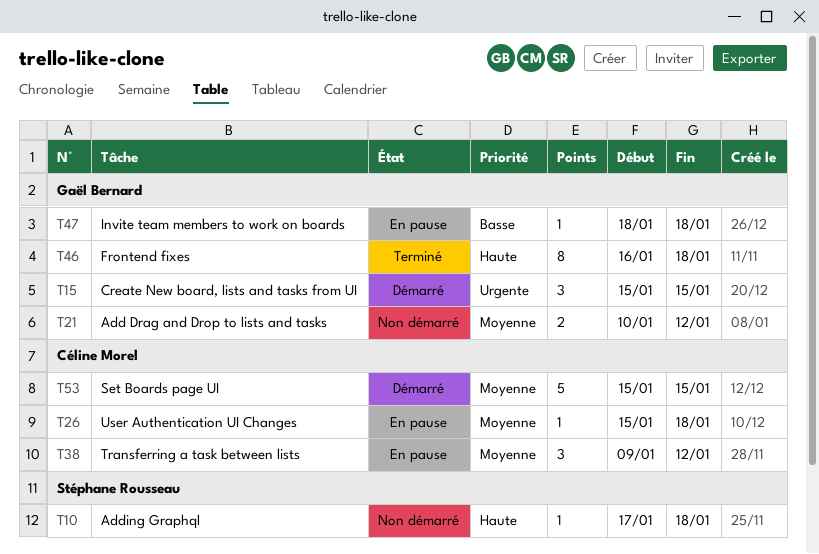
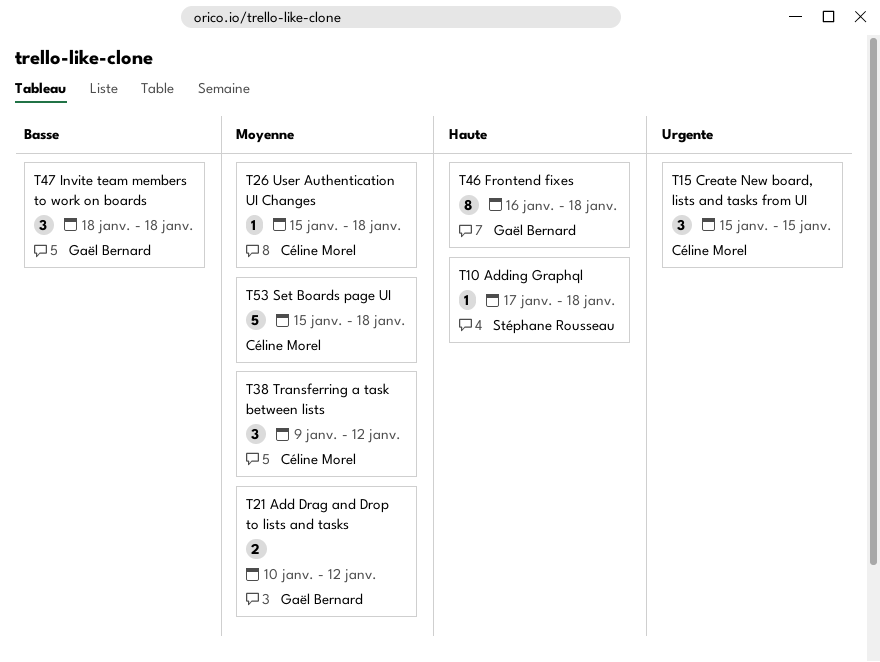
T15, owner: Gaël Bernard -> Céline Morel
T47, estimate: 1 -> 3
T53, due: Jan 15 -> Jan 18

